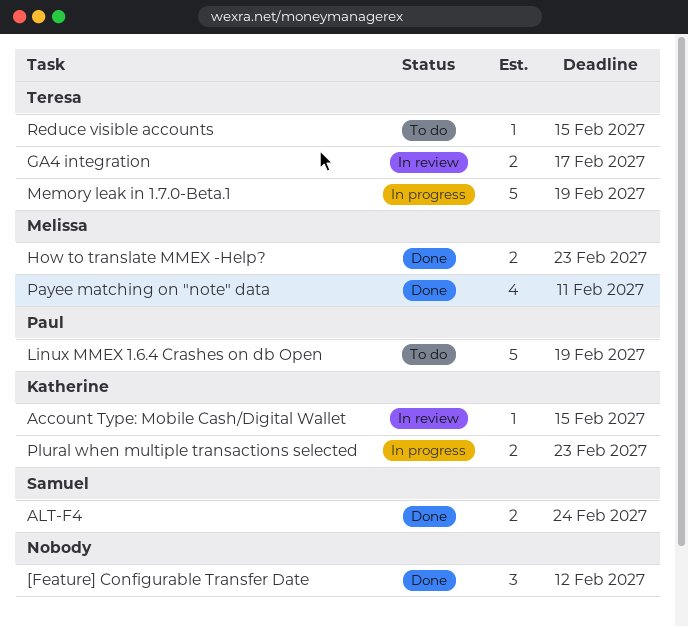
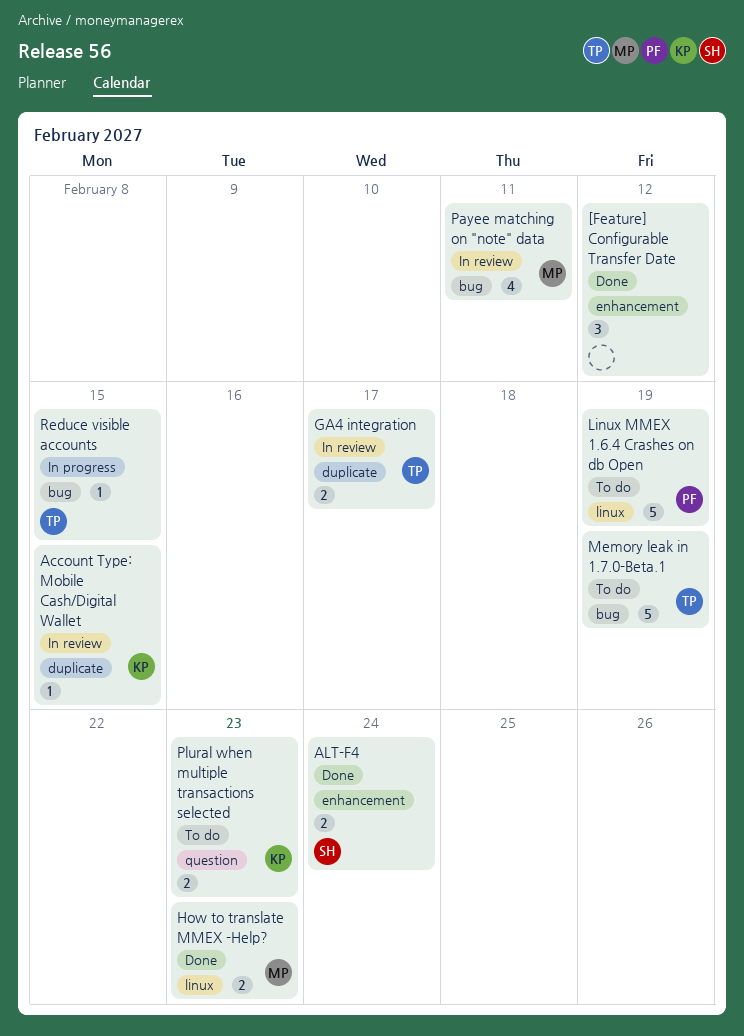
Memory leak in 1.7.0-Beta.1, status: In progress -> To do
Payee matching on "note" data, status: Done -> In review
Plural when multiple transactions selected, status: In progress -> To do
Reduce visible accounts, status: To do -> In progress

